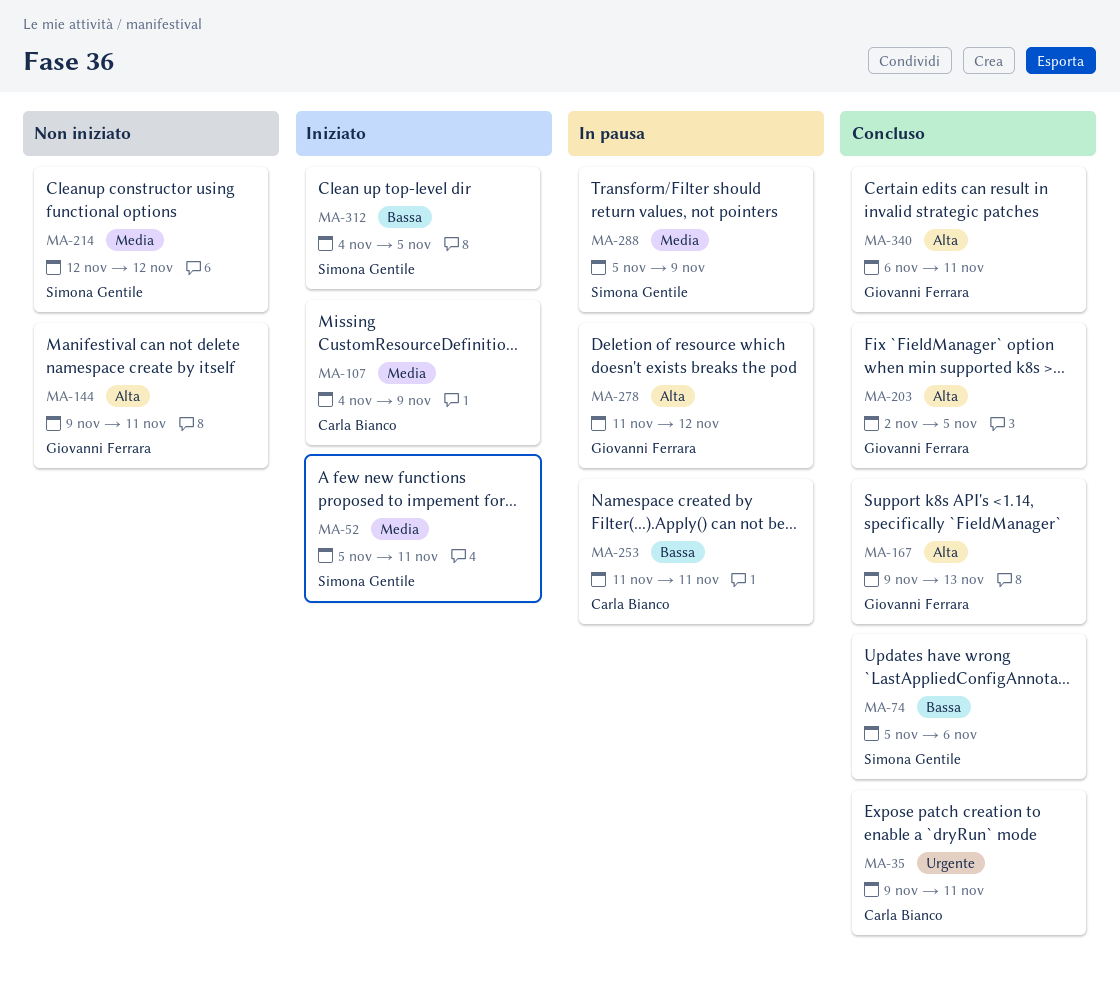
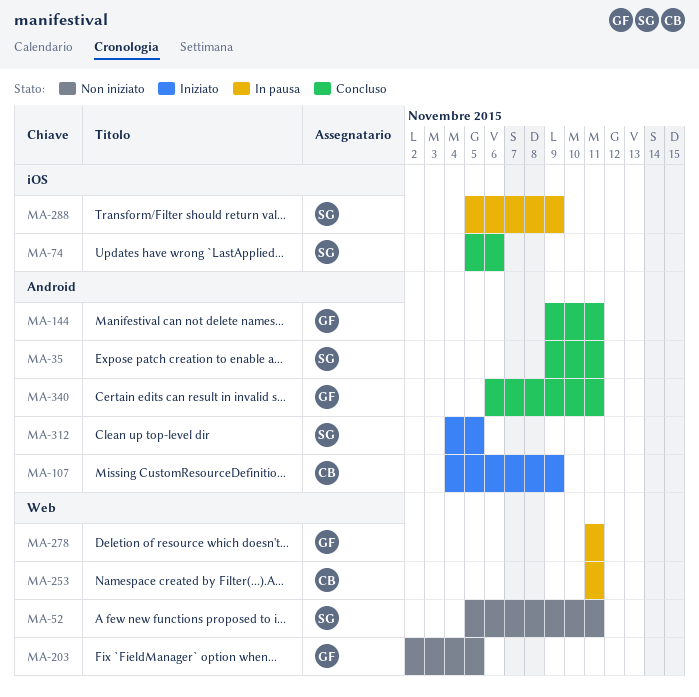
MA-35, owner: Carla Bianco -> Simona Gentile
MA-52, status: Iniziato -> Non iniziato
MA-144, status: Non iniziato -> Concluso
MA-167: present -> none
MA-203, status: Concluso -> Non iniziato
MA-214: present -> none
MA-278, due: Nov 12 -> Nov 11

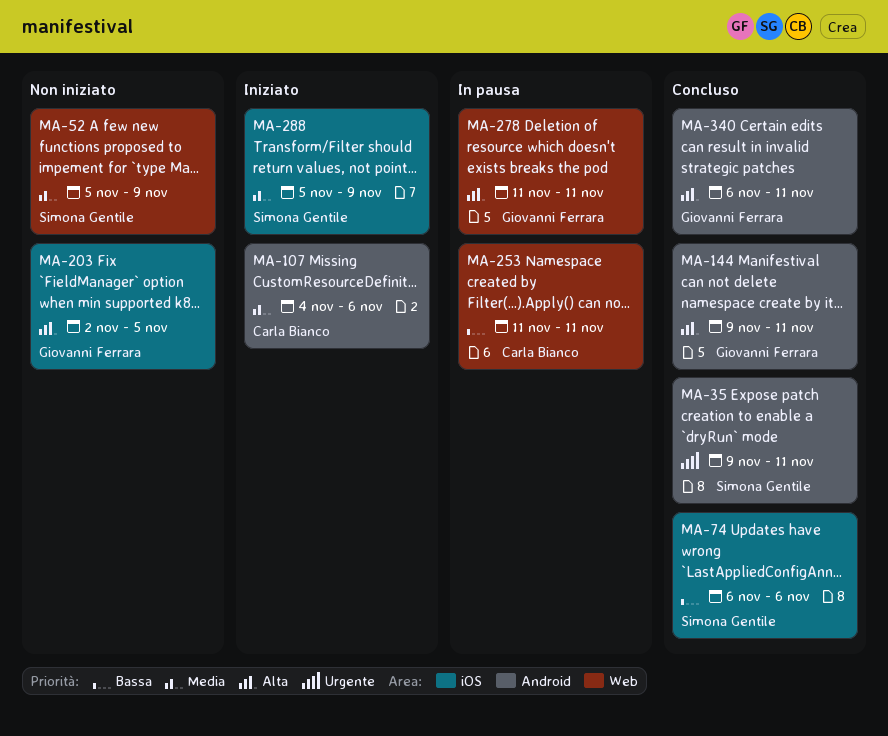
MA-52, due: Nov 11 -> Nov 9
MA-74, start: Nov 5 -> Nov 6
MA-107, due: Nov 9 -> Nov 6
MA-203, label: Web -> iOS
MA-288, status: In pausa -> Iniziato
MA-312: present -> none

